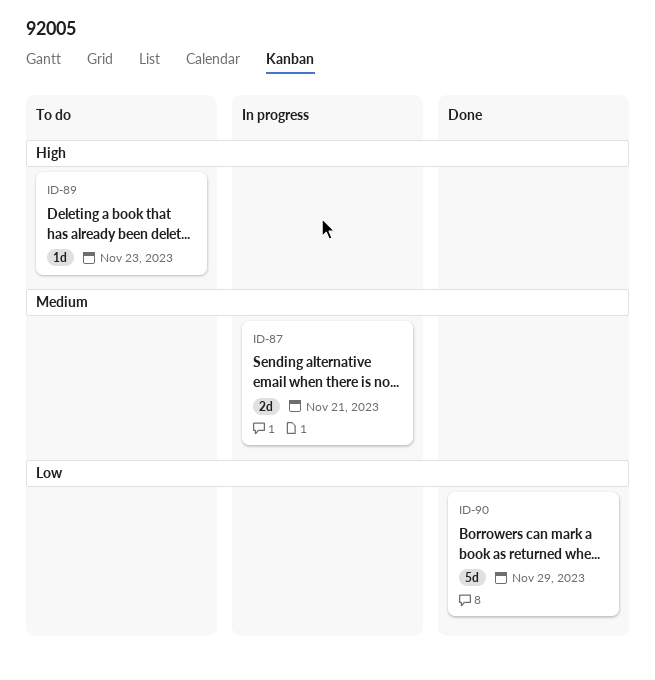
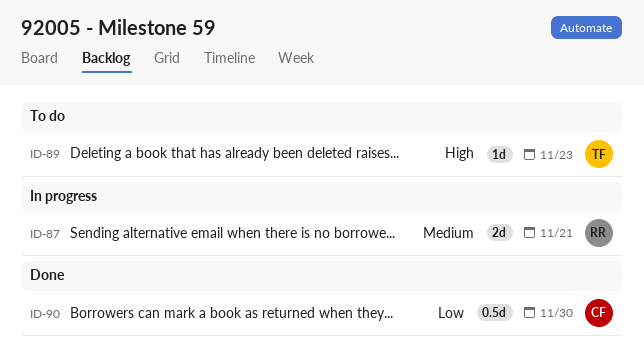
ID-90, estimate: 5d -> 0.5d
ID-90, due: Nov 29 -> Nov 30

